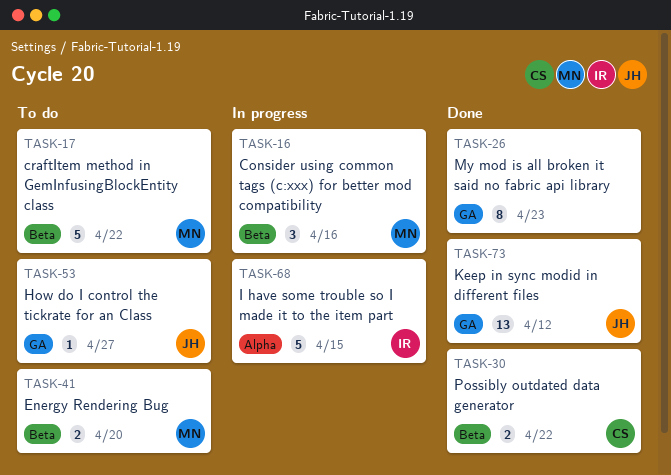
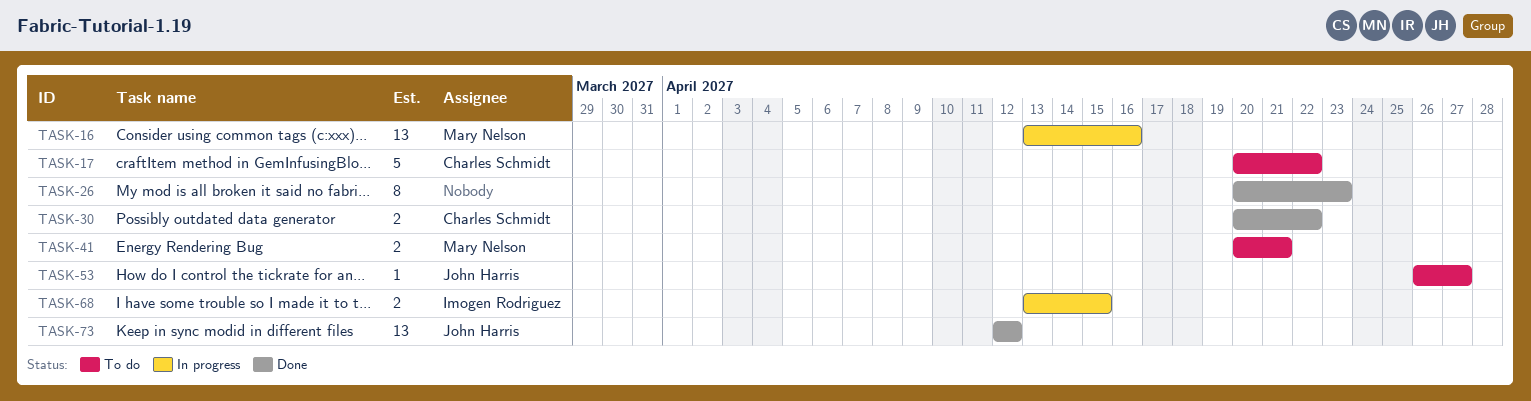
TASK-16, estimate: 3 -> 13
TASK-17, owner: Mary Nelson -> Charles Schmidt
TASK-41, due: Apr 20 -> Apr 21
TASK-68, estimate: 5 -> 2

